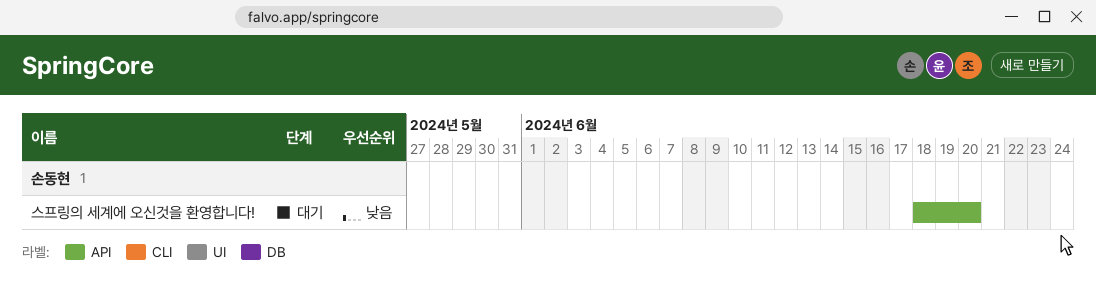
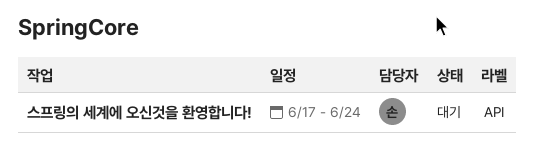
스프링의 세계에 오신것을 환영합니다!, start: Jun 18 -> Jun 17
스프링의 세계에 오신것을 환영합니다!, due: Jun 20 -> Jun 24

